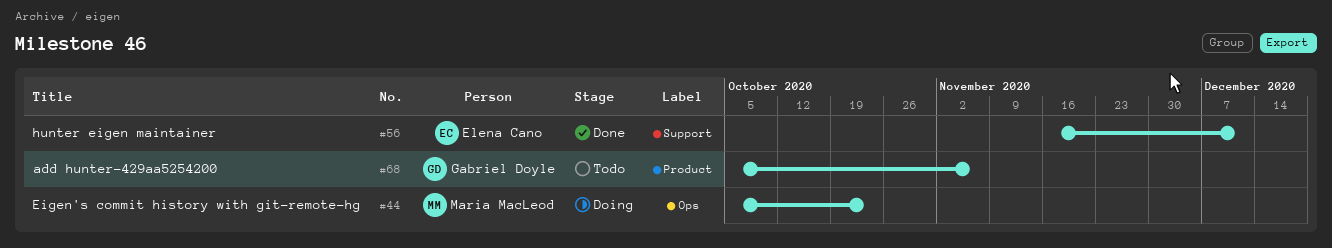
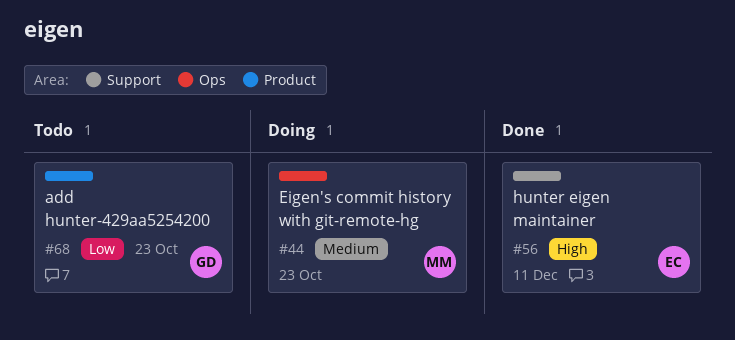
#68, due: Nov 6 -> Oct 23

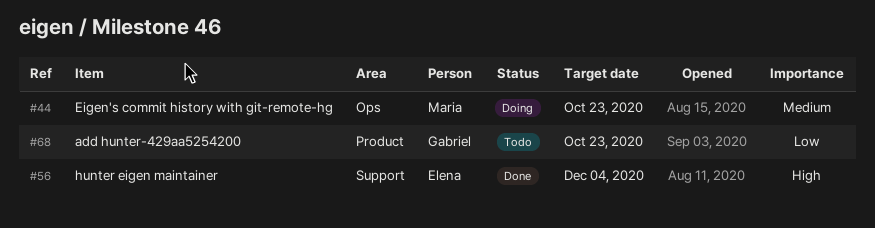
#56, due: Dec 11 -> Dec 4

